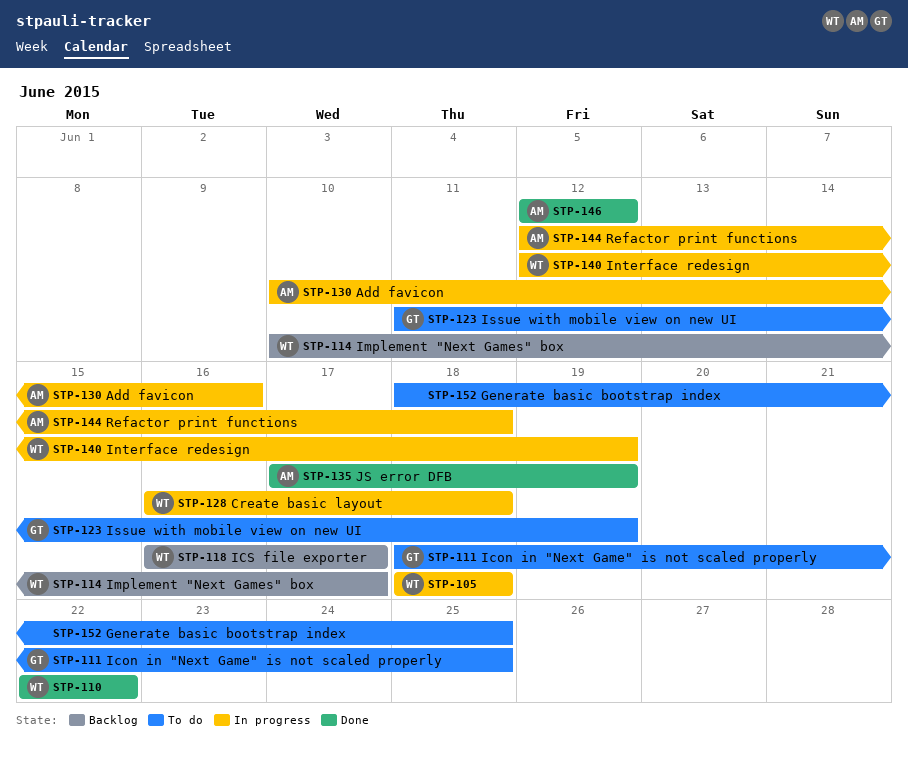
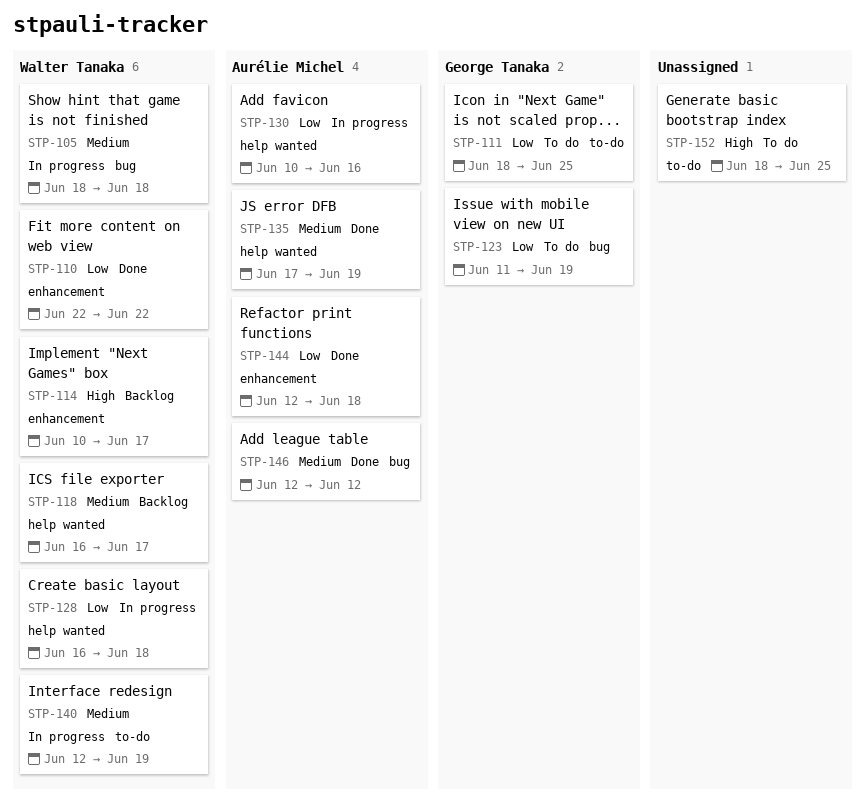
STP-144, status: In progress -> Done

